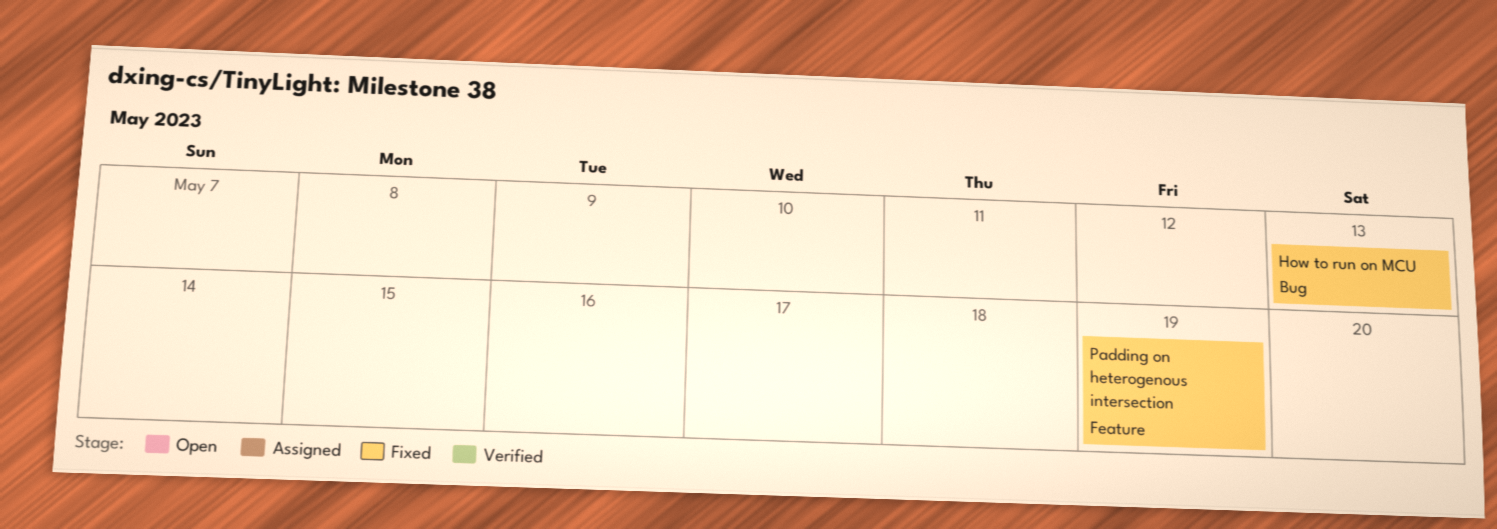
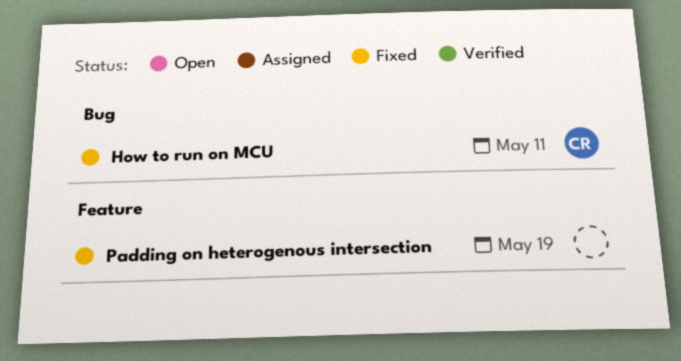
How to run on MCU, due: May 13 -> May 11

